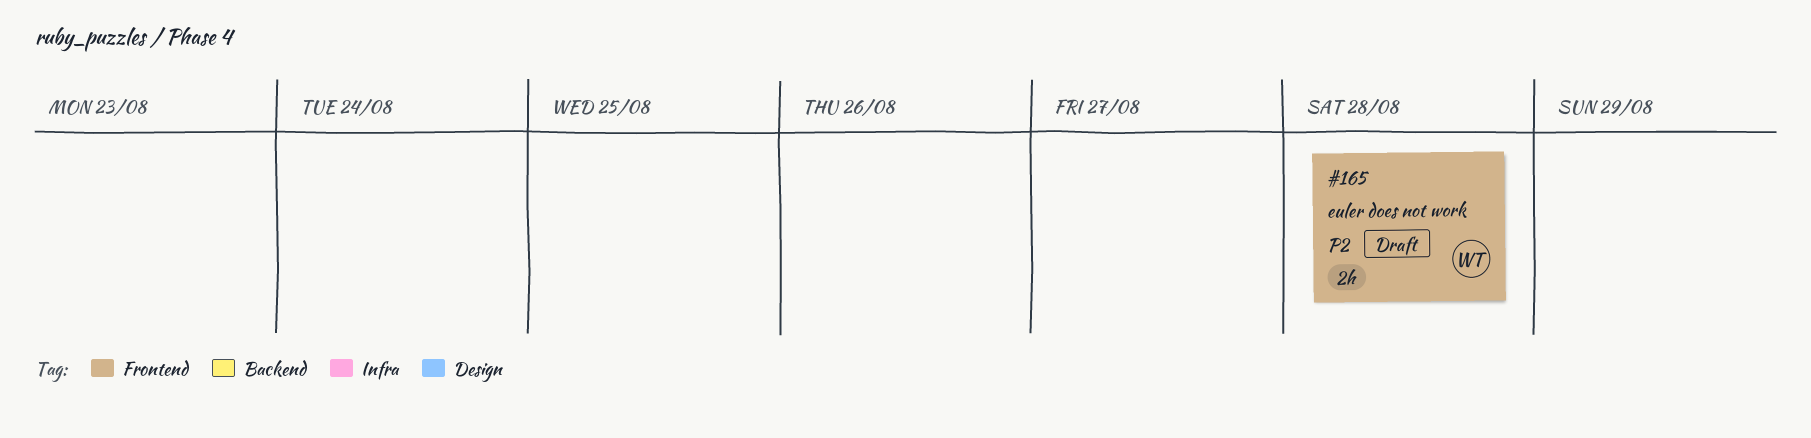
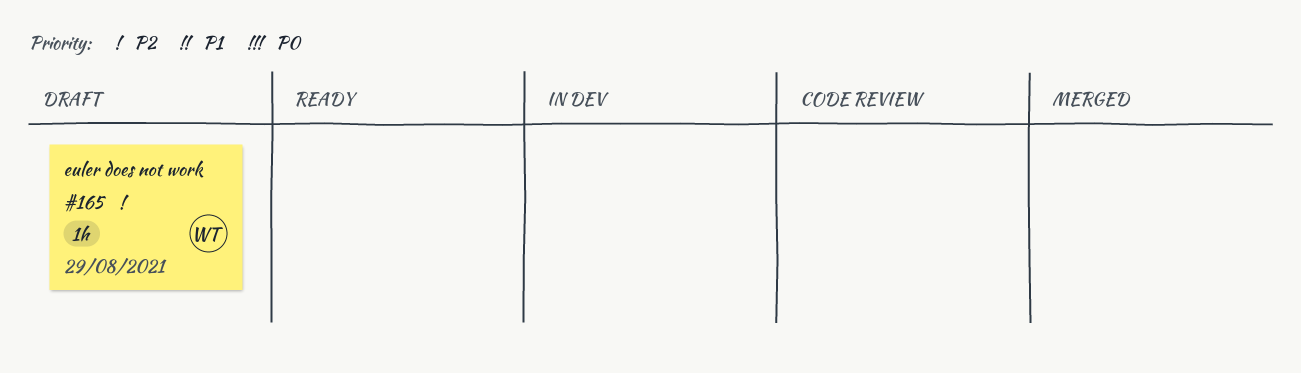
#165, estimate: 2h -> 1h
#165, due: Aug 28 -> Aug 29

